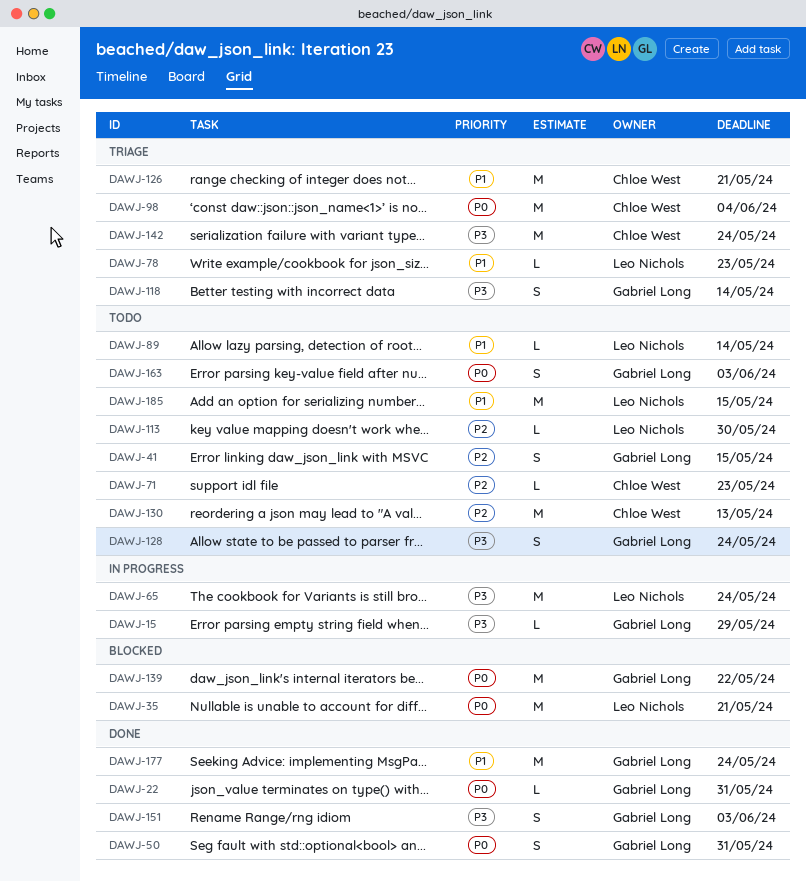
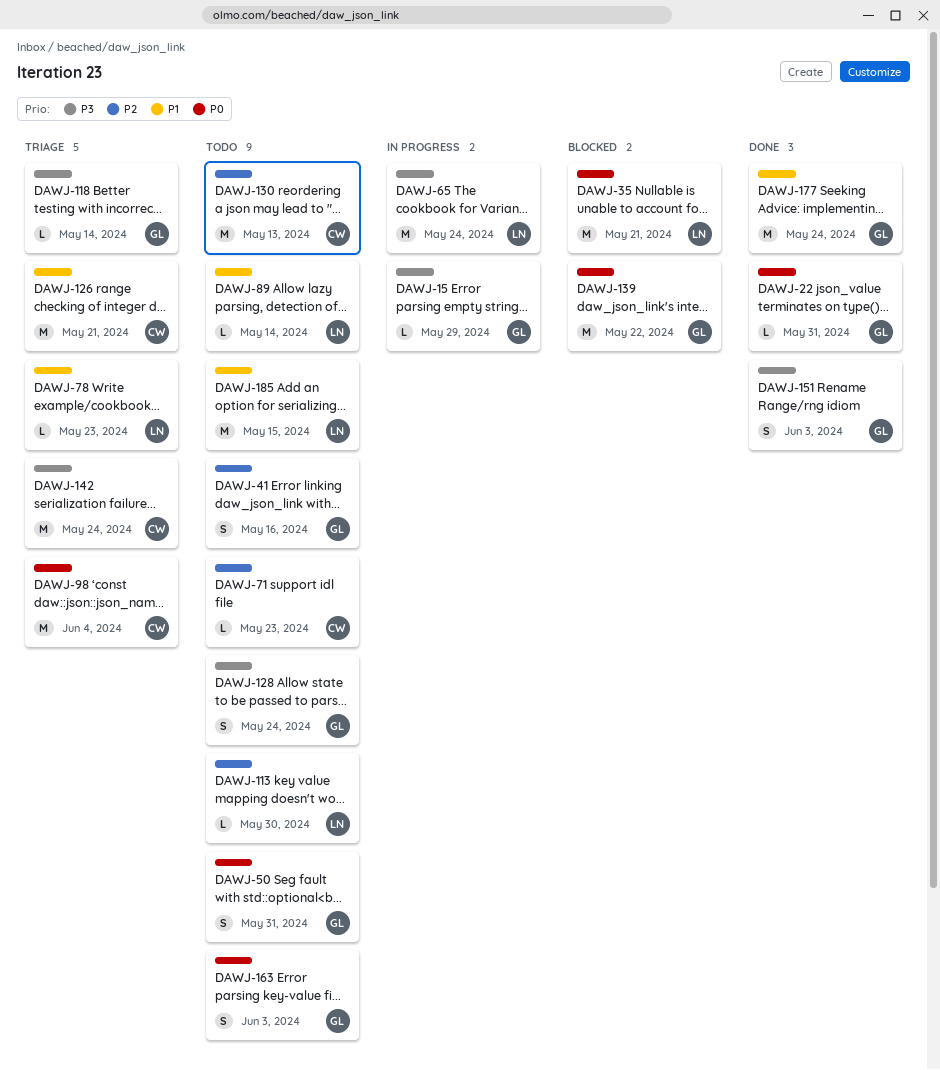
DAWJ-41, due: May 15 -> May 16
DAWJ-50, status: Done -> Todo
DAWJ-118, estimate: S -> L

